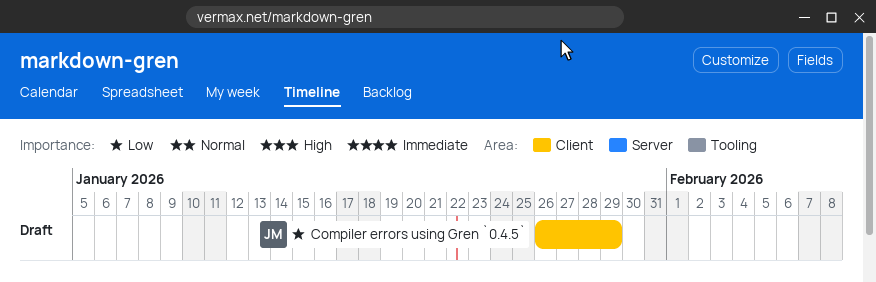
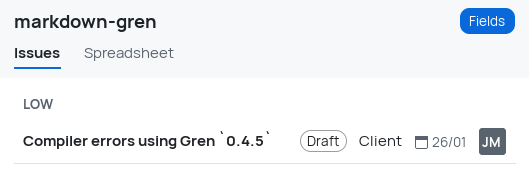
Compiler errors using Gren `0.4.5`, due: Jan 29 -> Jan 26

